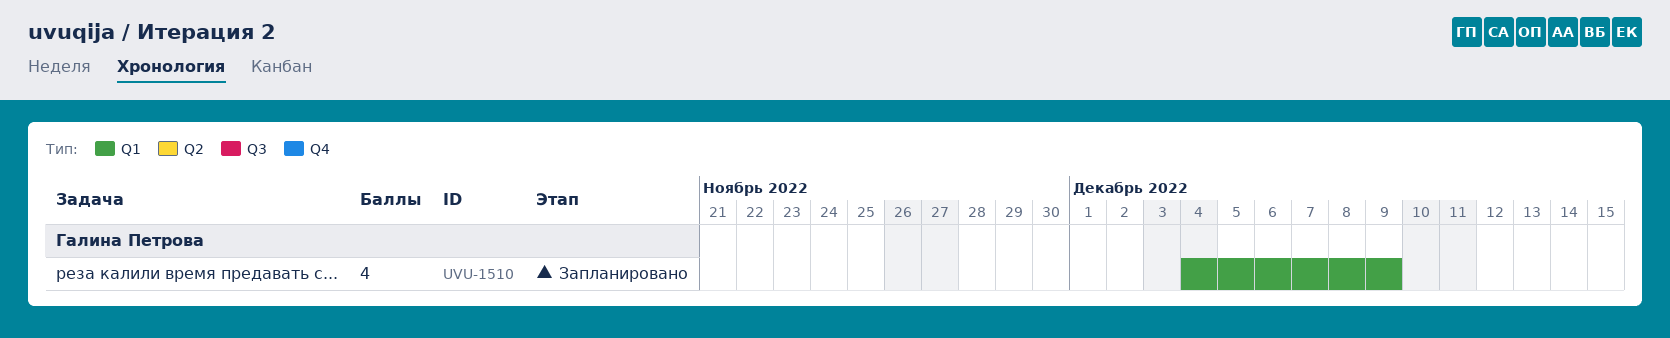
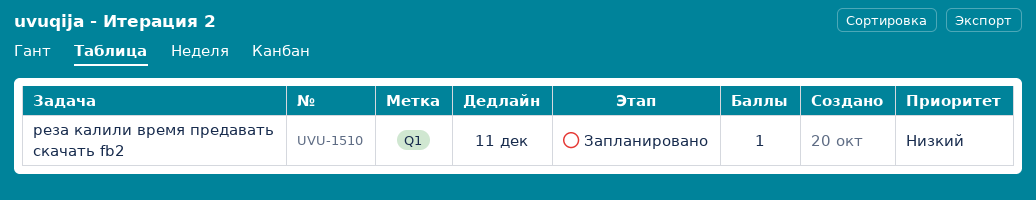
UVU-1510, estimate: 4 -> 1
UVU-1510, due: Dec 9 -> Dec 11

